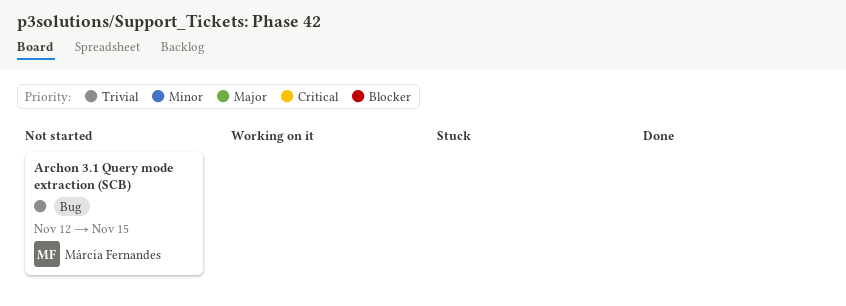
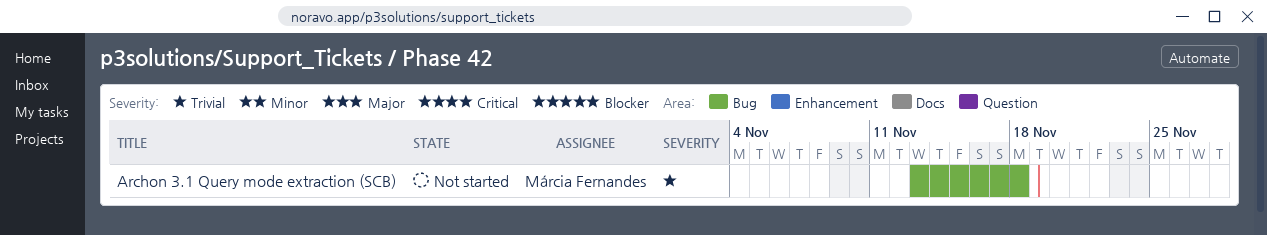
Archon 3.1 Query mode extraction (SCB), start: Nov 12 -> Nov 13
Archon 3.1 Query mode extraction (SCB), due: Nov 15 -> Nov 18

